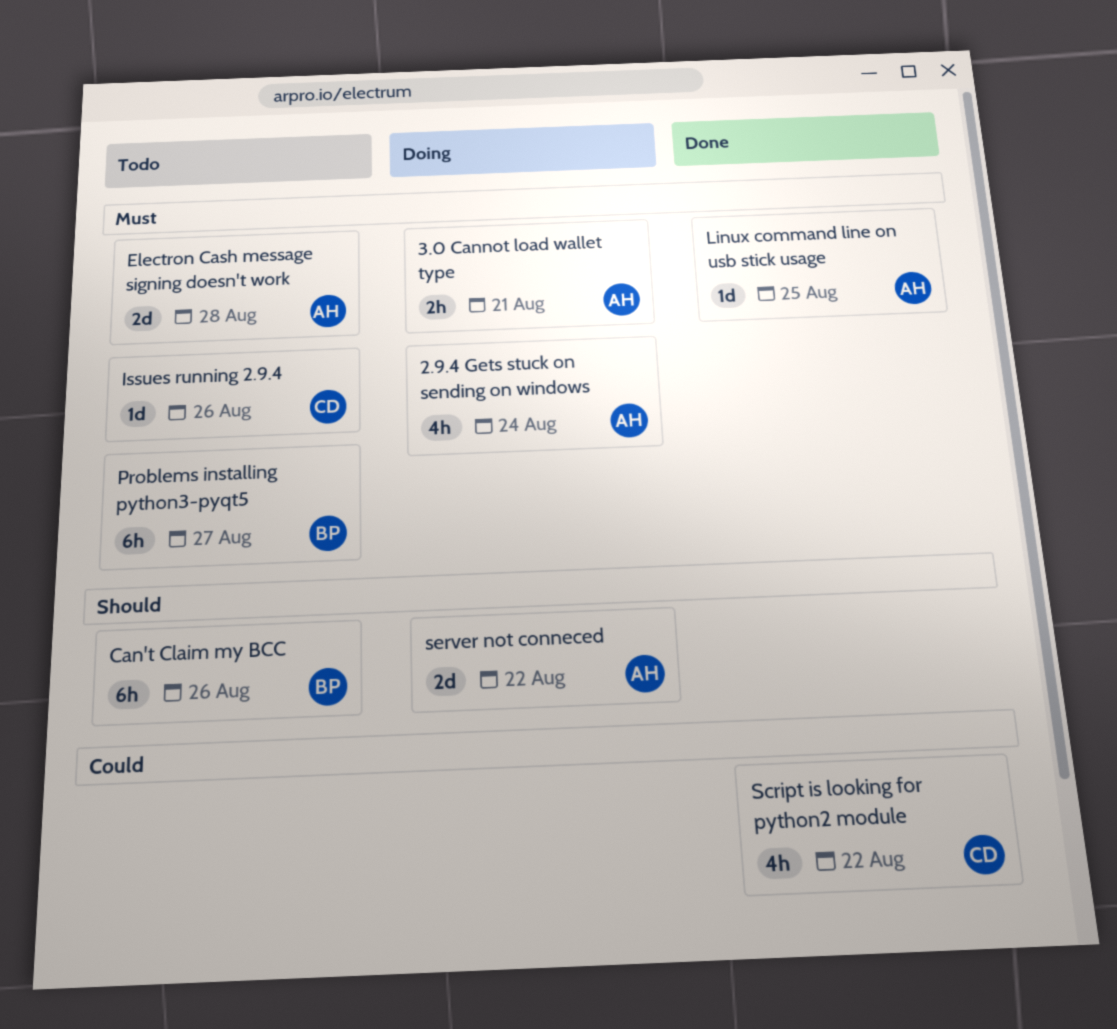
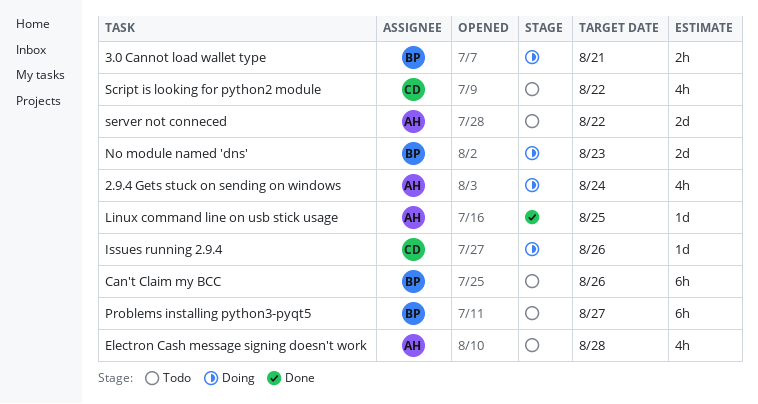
3.0 Cannot load wallet type, owner: AH -> BP
Electron Cash message signing doesn't work, estimate: 2d -> 4h
Issues running 2.9.4, status: Todo -> Doing
No module named 'dns': none -> present
Script is looking for python2 module, status: Done -> Todo
server not conneced, status: Doing -> Todo

